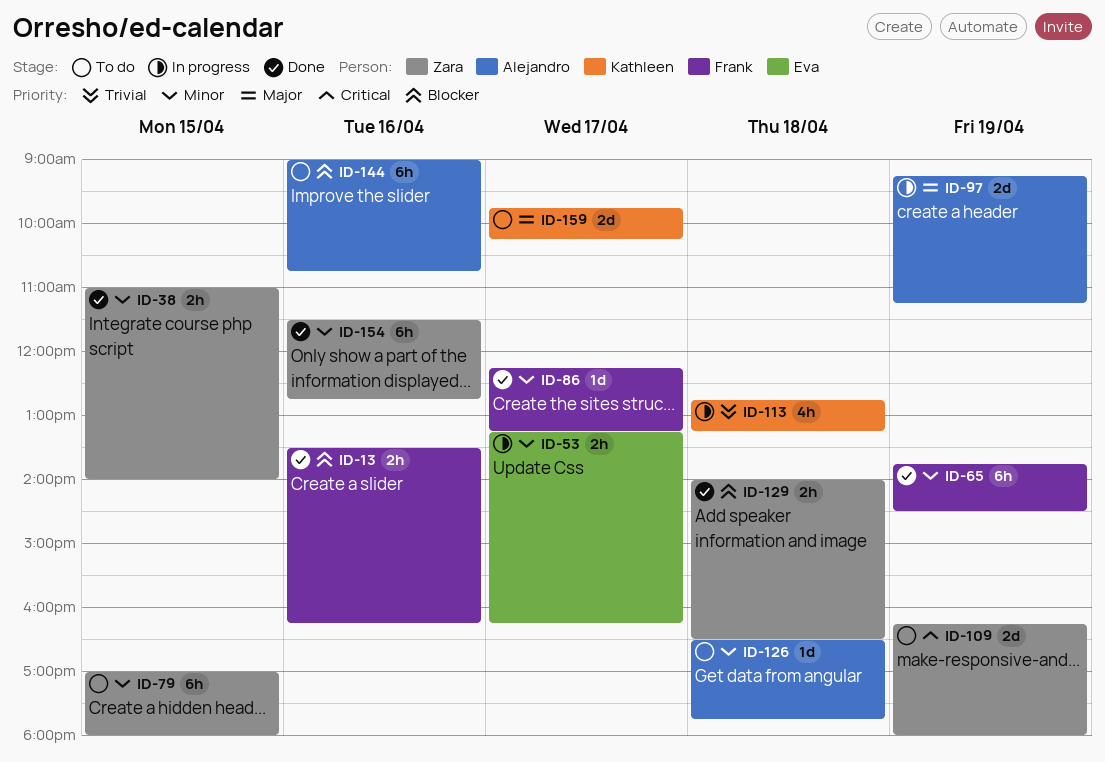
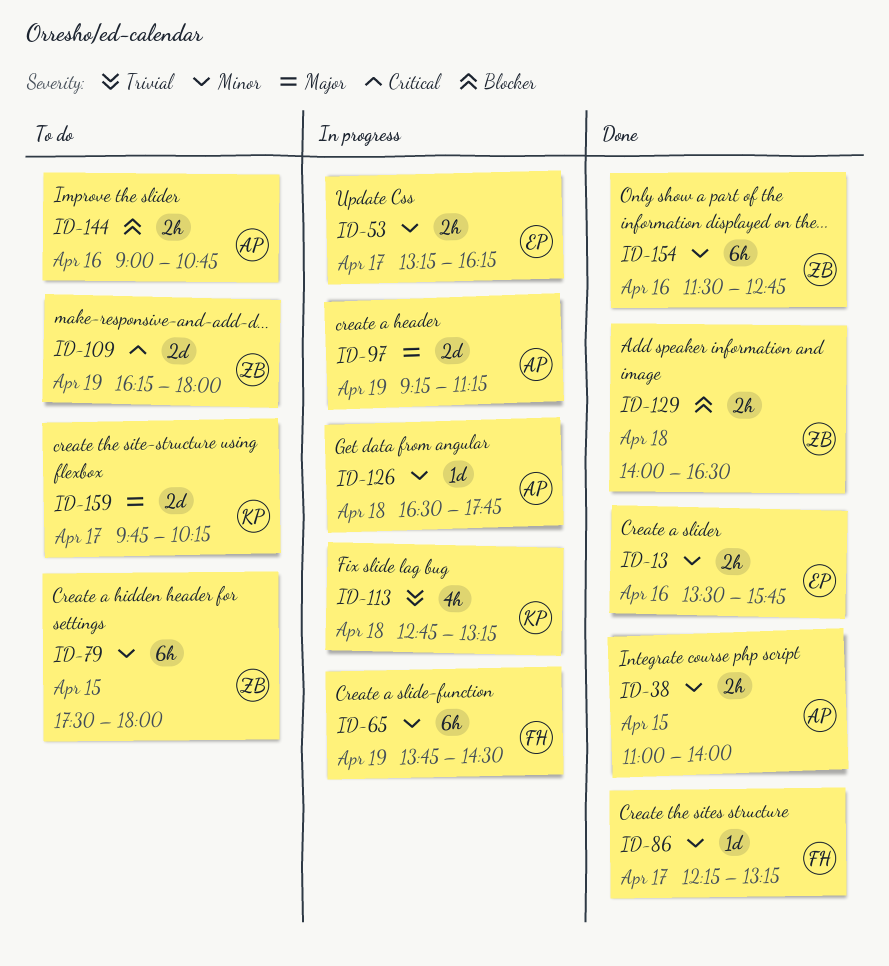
ID-13, owner: Frank -> Eva
ID-13, priority: Blocker -> Minor
ID-13, ends: 16:15 -> 15:45
ID-38, owner: Zara -> Alejandro
ID-65, status: Done -> In progress
ID-79, begins: 17:00 -> 17:30
ID-126, status: To do -> In progress
ID-144, estimate: 6h -> 2h

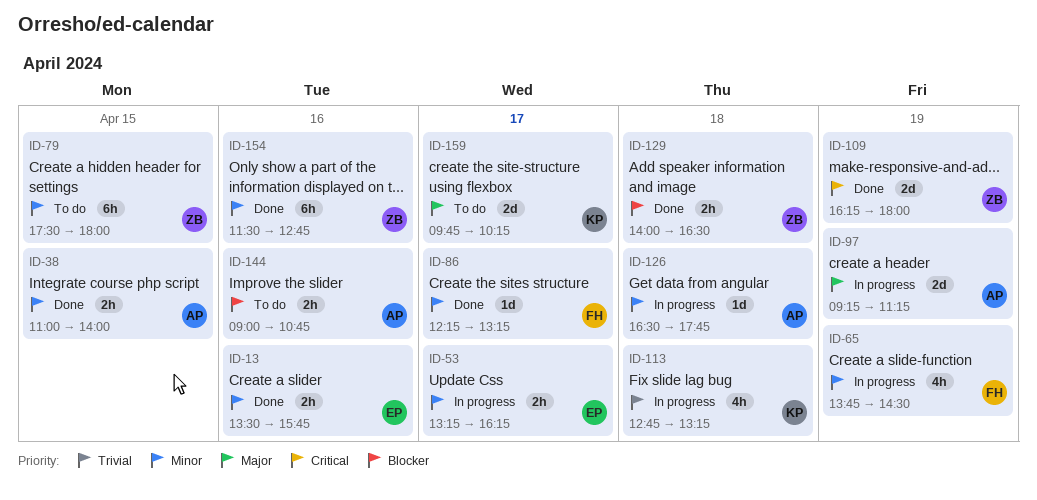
ID-65, estimate: 6h -> 4h
ID-109, status: To do -> Done

